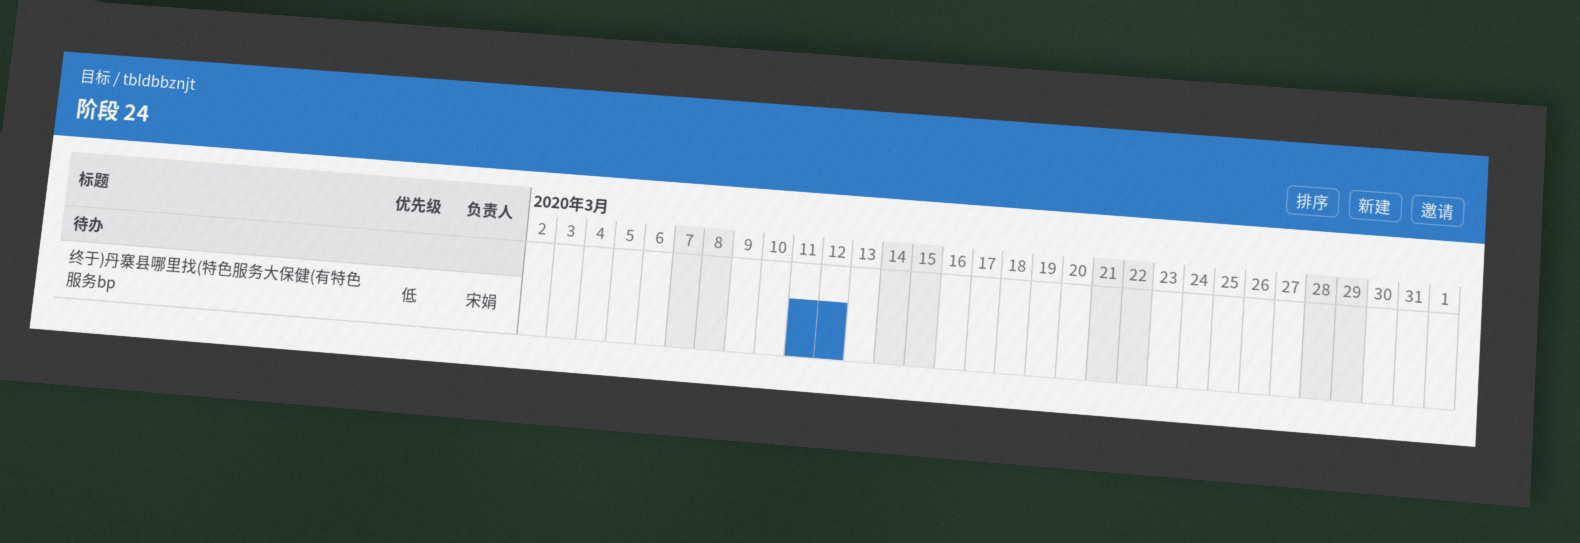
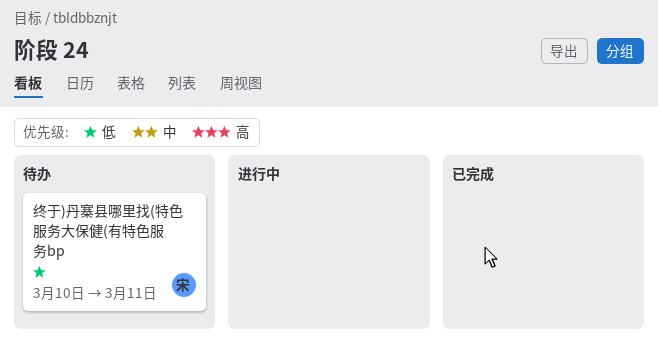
终于)丹寨县哪里找(特色服务大保健(有特色服务bp, start: Mar 11 -> Mar 10
终于)丹寨县哪里找(特色服务大保健(有特色服务bp, due: Mar 12 -> Mar 11

